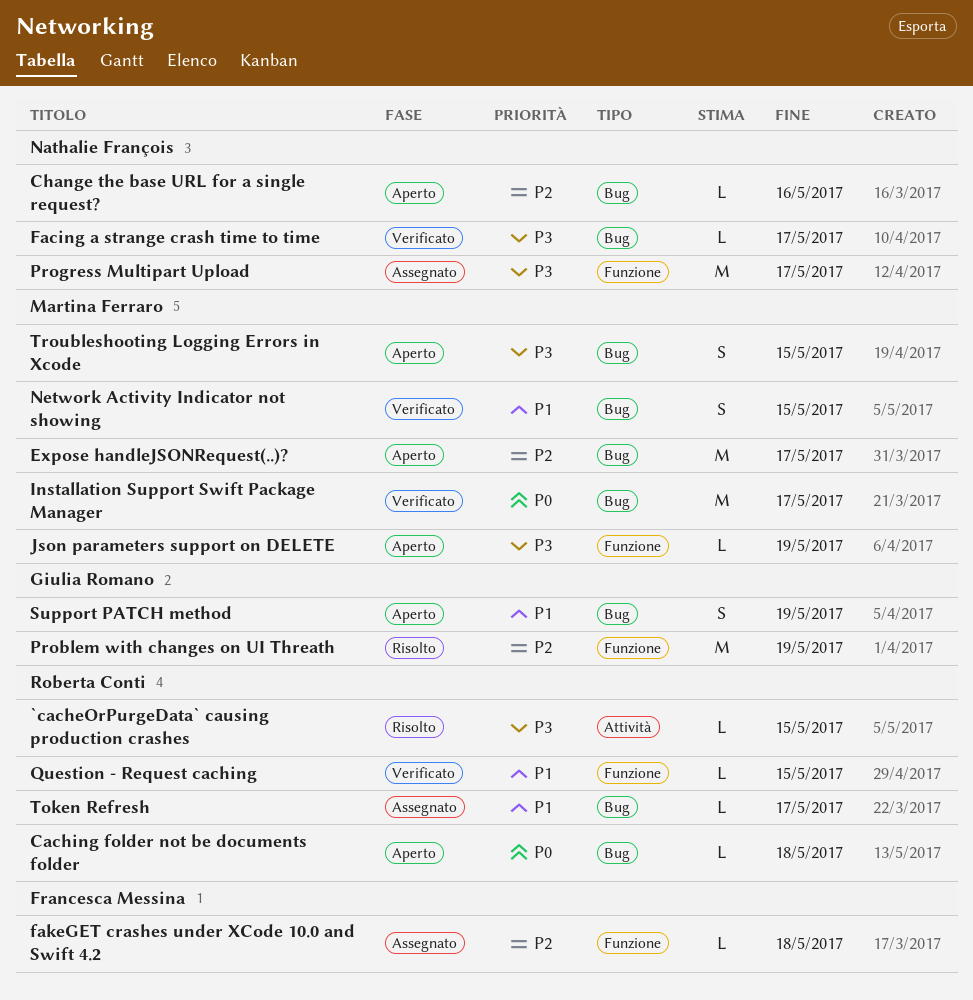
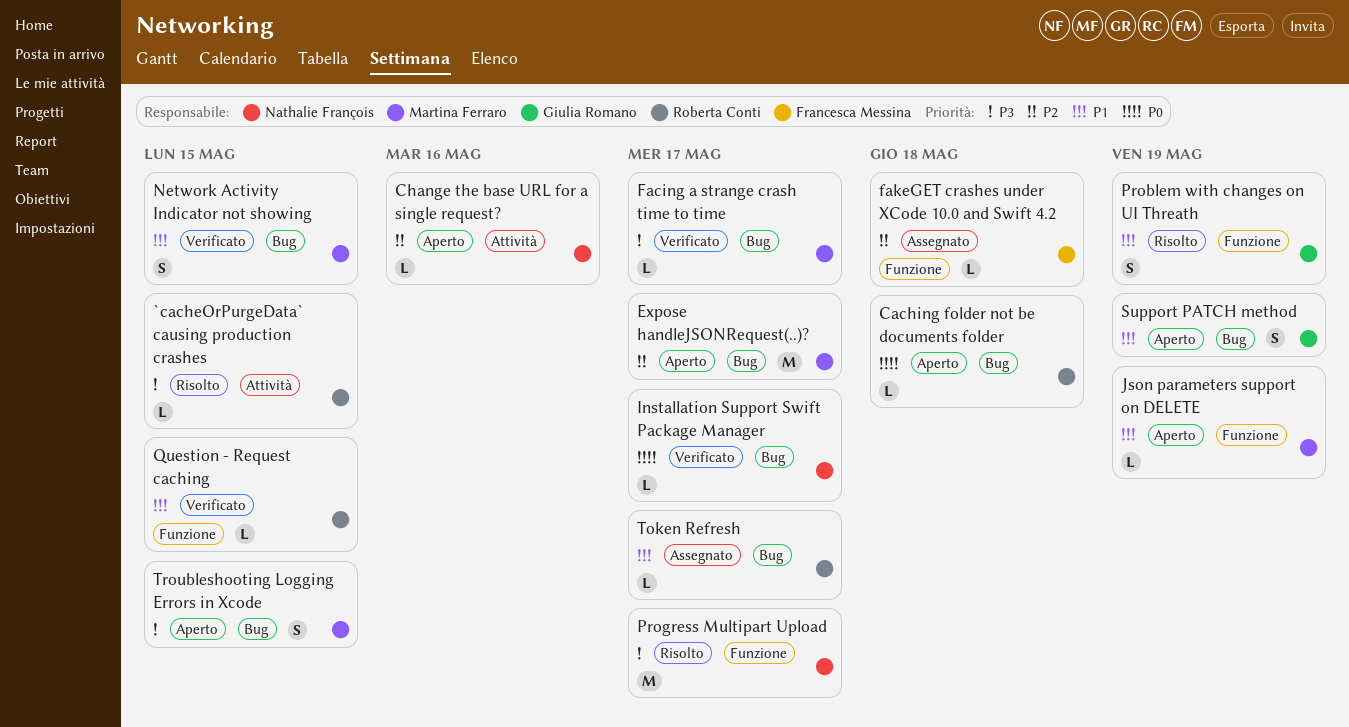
Change the base URL for a single request?, label: Bug -> Attività
Facing a strange crash time to time, owner: Nathalie François -> Martina Ferraro
Installation Support Swift Package Manager, owner: Martina Ferraro -> Nathalie François
Installation Support Swift Package Manager, estimate: M -> L
Json parameters support on DELETE, priority: P3 -> P1
Problem with changes on UI Threath, priority: P2 -> P1
Problem with changes on UI Threath, estimate: M -> S
Progress Multipart Upload, status: Assegnato -> Risolto

